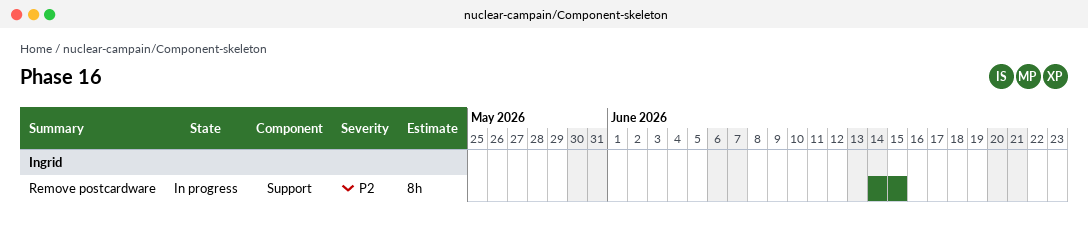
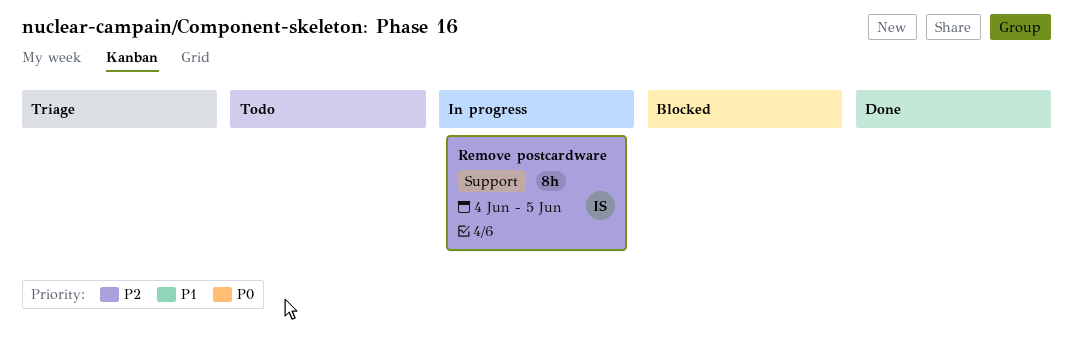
Remove postcardware, start: Jun 14 -> Jun 4
Remove postcardware, due: Jun 15 -> Jun 5

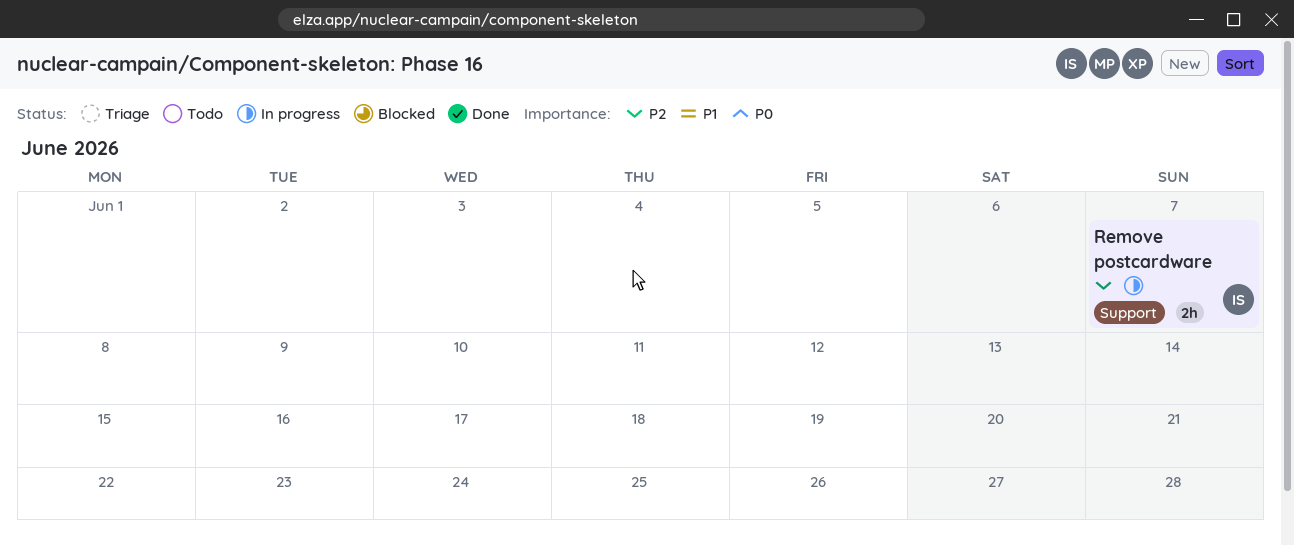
Remove postcardware, estimate: 8h -> 2h
Remove postcardware, due: Jun 5 -> Jun 7

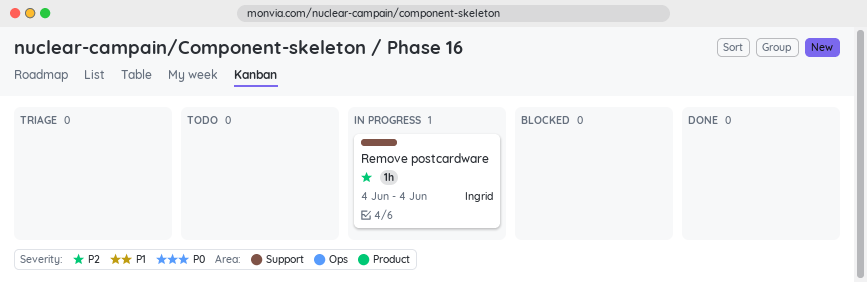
Remove postcardware, estimate: 2h -> 1h
Remove postcardware, due: Jun 7 -> Jun 4

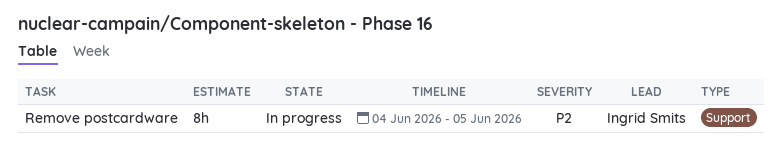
Remove postcardware, estimate: 1h -> 8h
Remove postcardware, due: Jun 4 -> Jun 5

